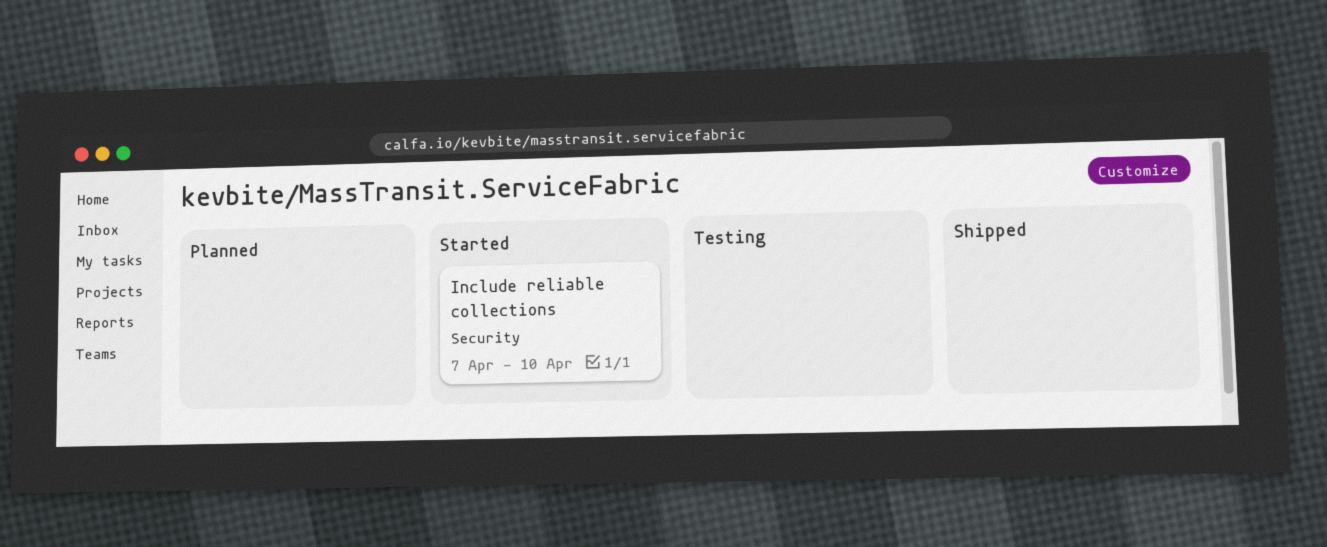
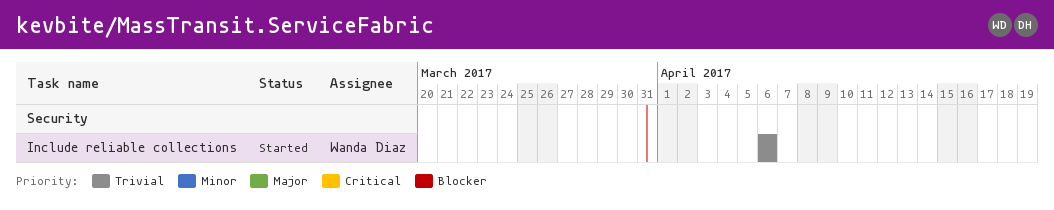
Include reliable collections, start: Apr 7 -> Apr 6
Include reliable collections, due: Apr 10 -> Apr 6

